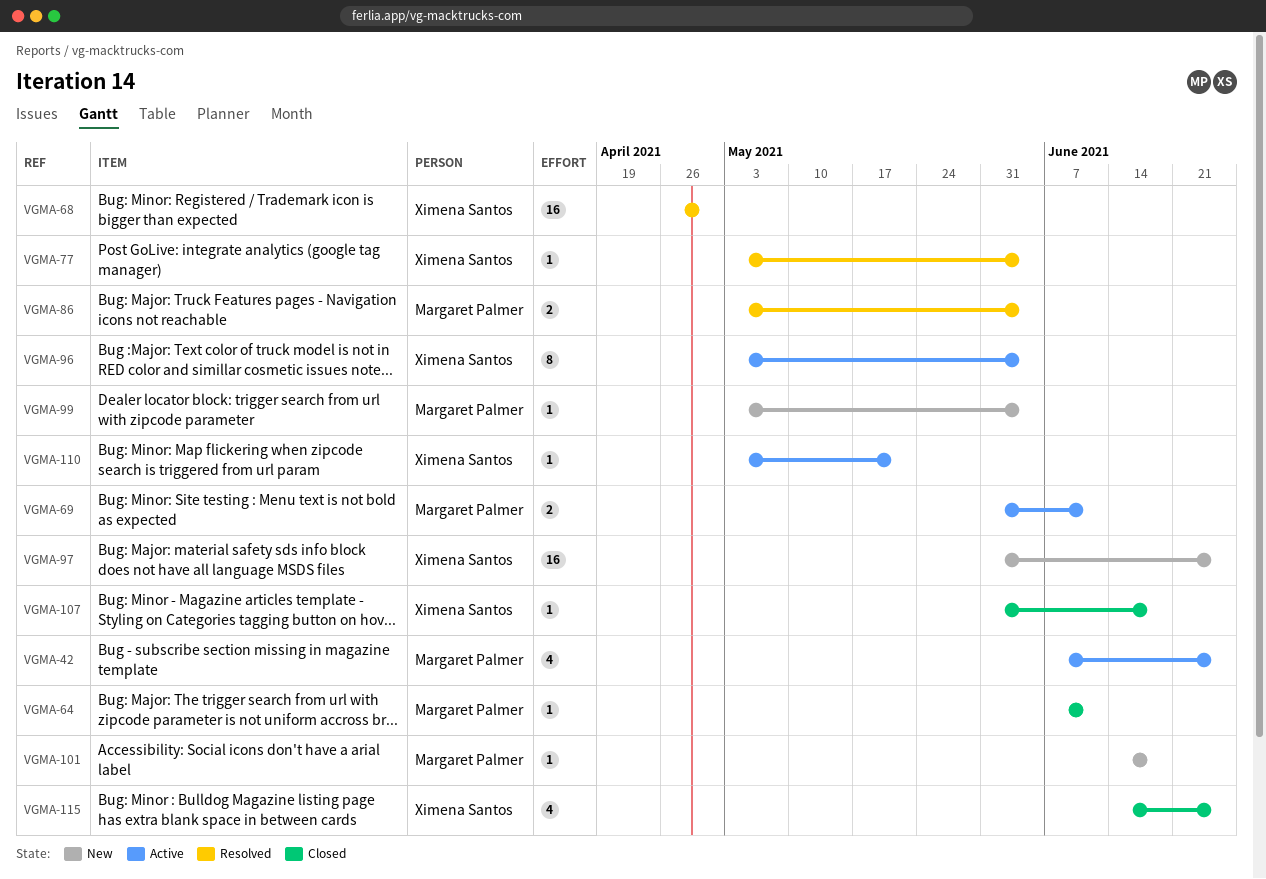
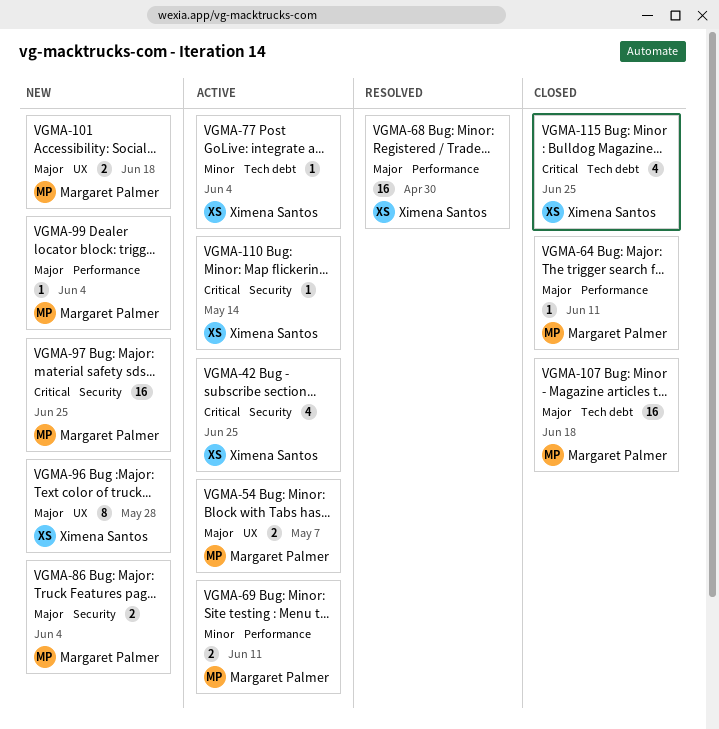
VGMA-42, owner: Margaret Palmer -> Ximena Santos
VGMA-54: none -> present
VGMA-77, status: Resolved -> Active
VGMA-86, status: Resolved -> New
VGMA-96, status: Active -> New
VGMA-96, due: Jun 4 -> May 28
VGMA-97, owner: Ximena Santos -> Margaret Palmer
VGMA-101, estimate: 1 -> 2
VGMA-107, owner: Ximena Santos -> Margaret Palmer
VGMA-107, estimate: 1 -> 16
VGMA-110, due: May 21 -> May 14

